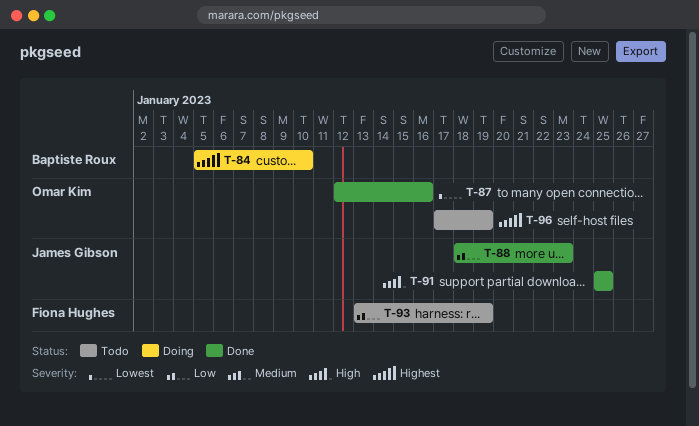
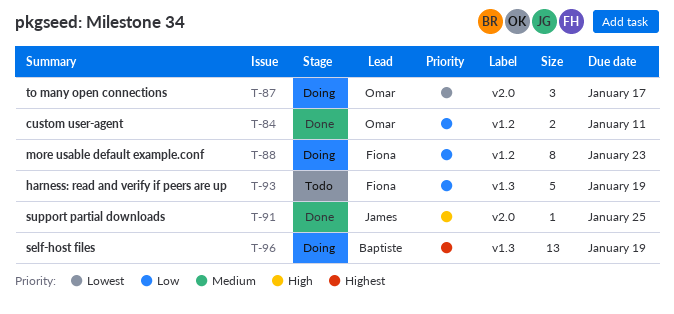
T-84, status: Doing -> Done
T-84, owner: Baptiste Roux -> Omar Kim
T-84, priority: Highest -> Low
T-84, due: Jan 10 -> Jan 11
T-87, status: Done -> Doing
T-87, due: Jan 16 -> Jan 17
T-88, status: Done -> Doing
T-88, owner: James Gibson -> Fiona Hughes
T-96, status: Todo -> Doing
T-96, owner: Omar Kim -> Baptiste Roux

